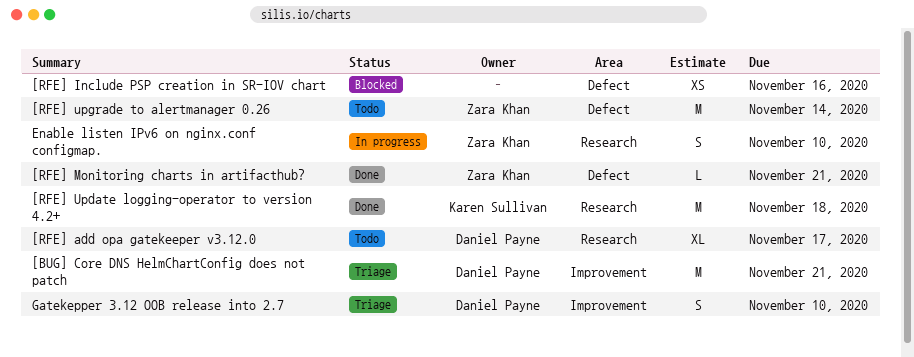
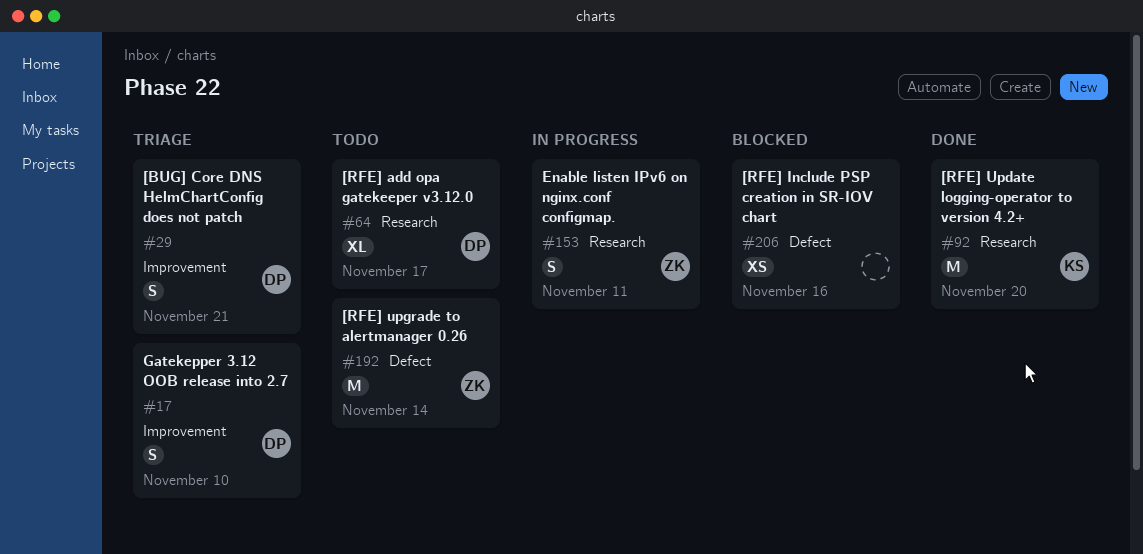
[BUG] Core DNS HelmChartConfig does not patch, estimate: M -> S
[RFE] Monitoring charts in artifacthub?: present -> none
[RFE] Update logging-operator to version 4.2+, due: Nov 18 -> Nov 20
Enable listen IPv6 on nginx.conf configmap., due: Nov 10 -> Nov 11

